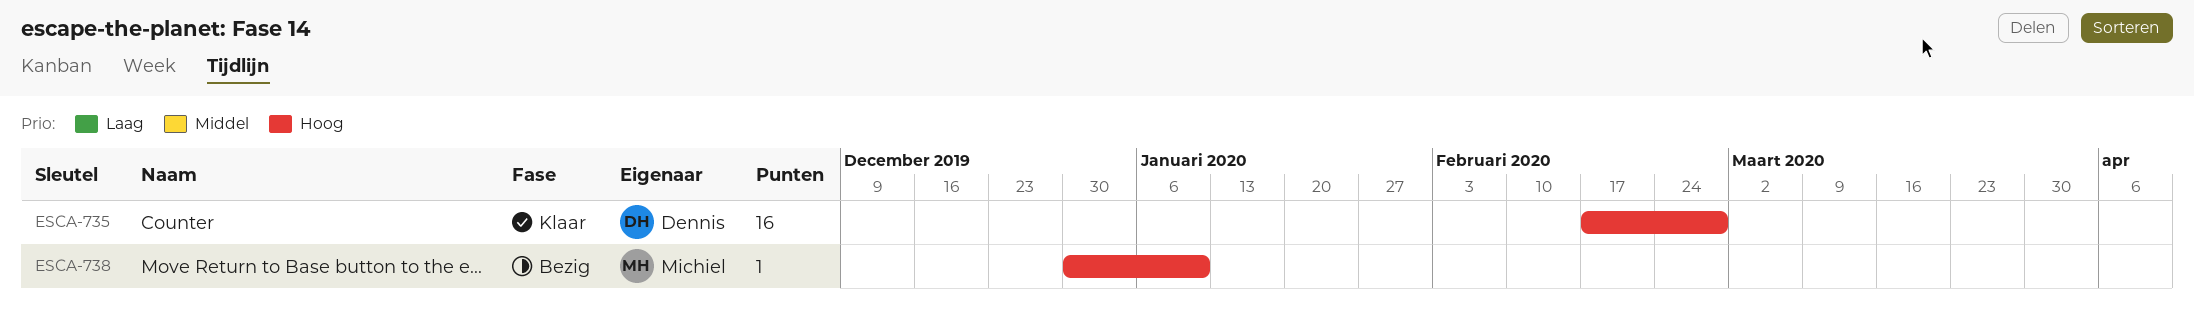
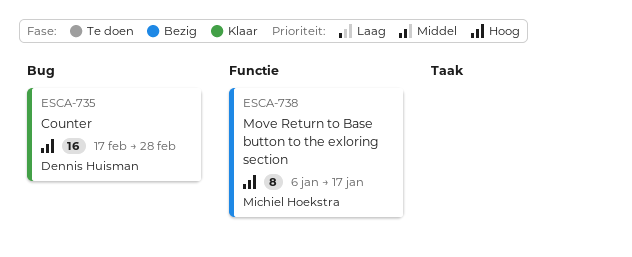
ESCA-738, estimate: 1 -> 8
ESCA-738, start: Dec 30 -> Jan 6
ESCA-738, due: Jan 10 -> Jan 17

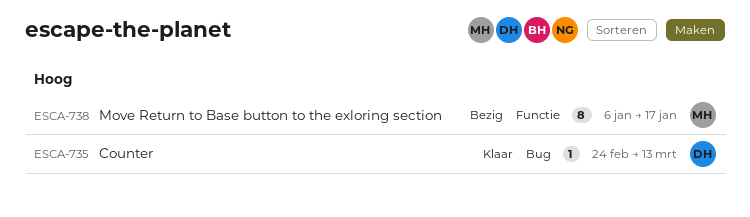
ESCA-735, estimate: 16 -> 1
ESCA-735, start: Feb 17 -> Feb 24
ESCA-735, due: Feb 28 -> Mar 13

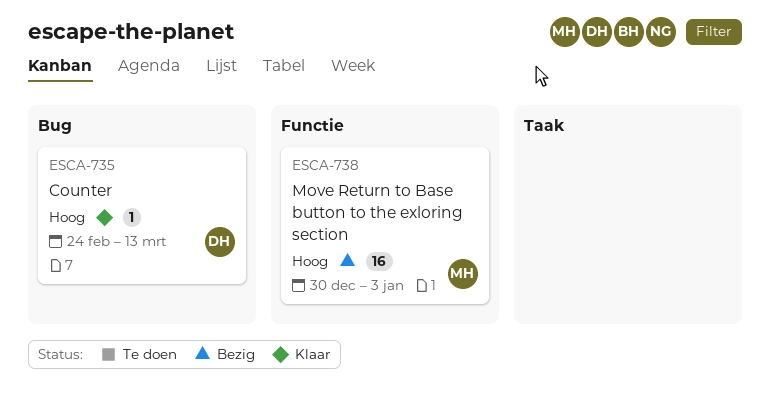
ESCA-738, estimate: 8 -> 16
ESCA-738, start: Jan 6 -> Dec 30
ESCA-738, due: Jan 17 -> Jan 3

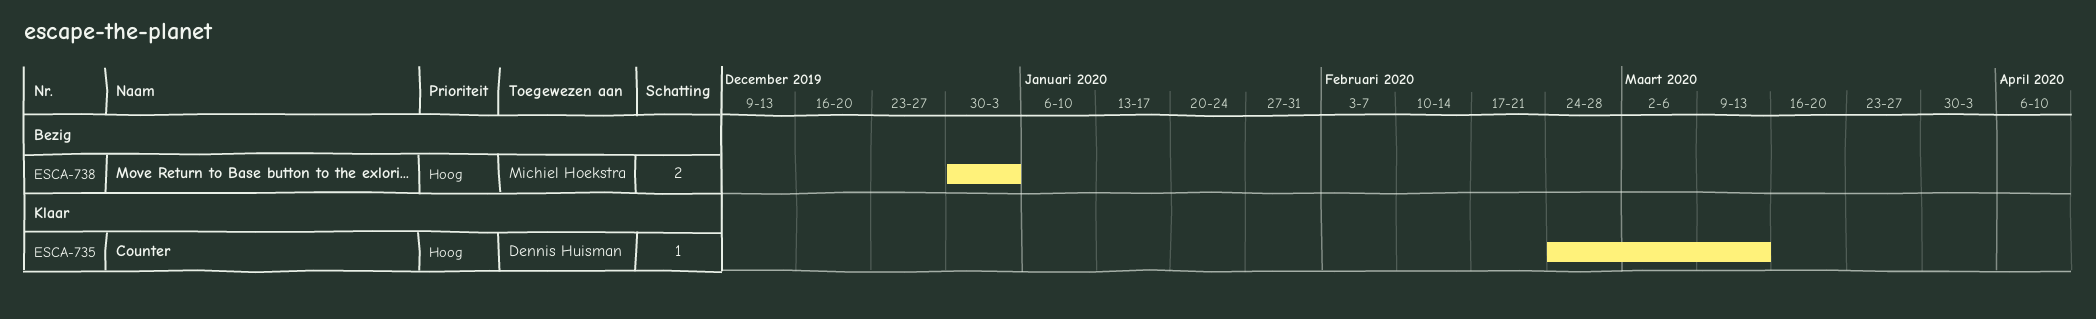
ESCA-738, estimate: 16 -> 2

